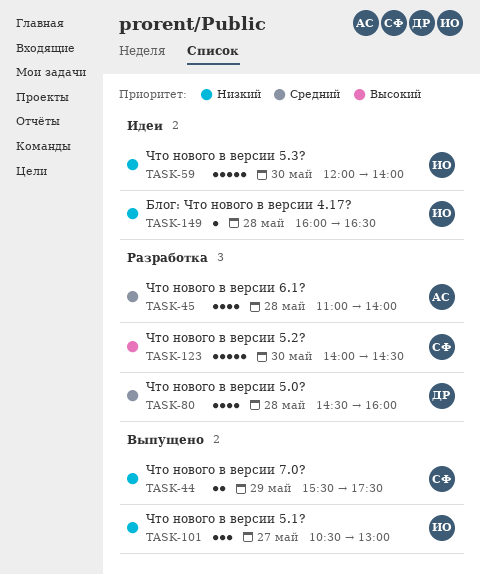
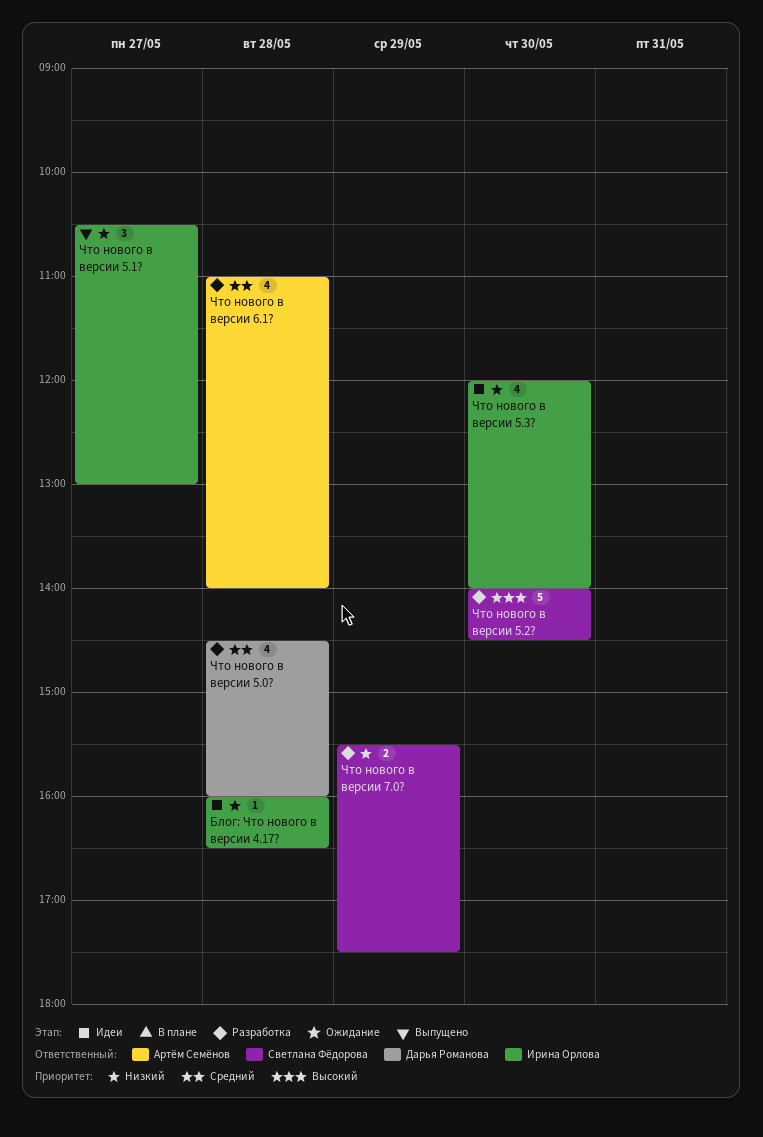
Что нового в версии 5.3?, estimate: 5 -> 4
Что нового в версии 7.0?, status: Выпущено -> Разработка

